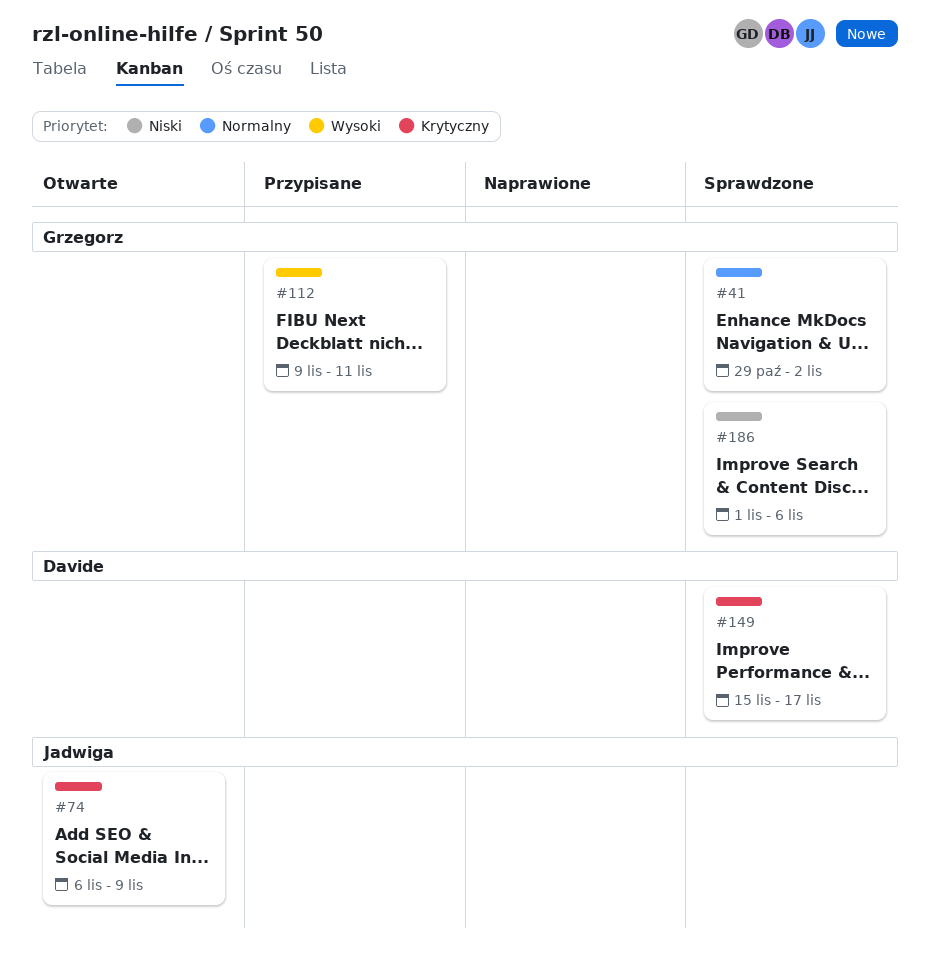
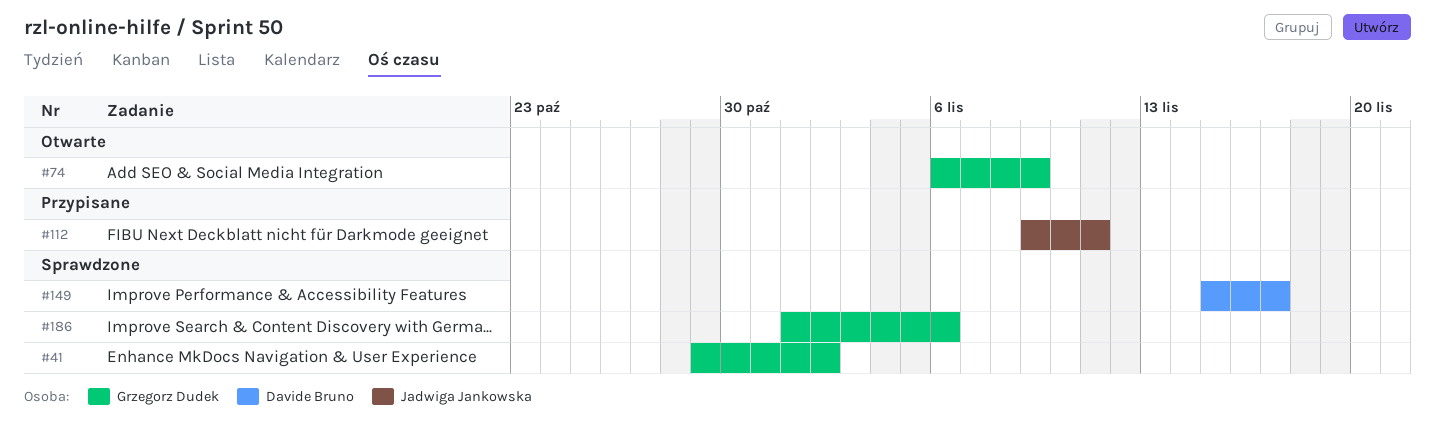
#74, owner: Jadwiga Jankowska -> Grzegorz Dudek
#112, owner: Grzegorz Dudek -> Jadwiga Jankowska

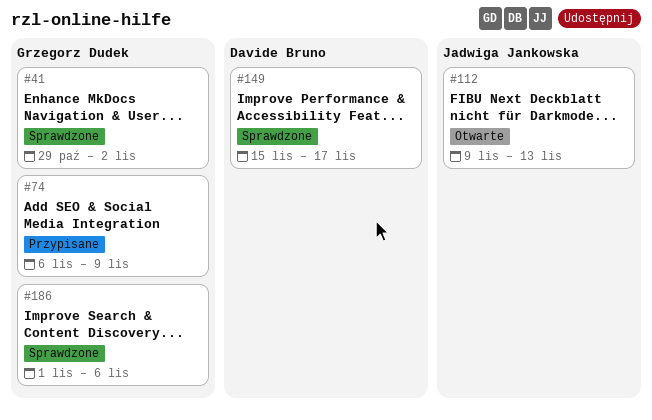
#74, status: Otwarte -> Przypisane
#112, status: Przypisane -> Otwarte
#112, due: Nov 11 -> Nov 13

